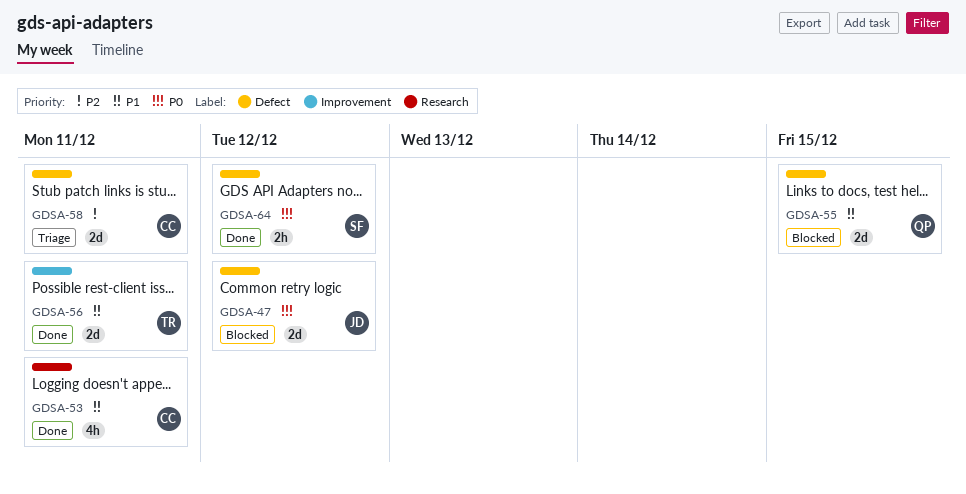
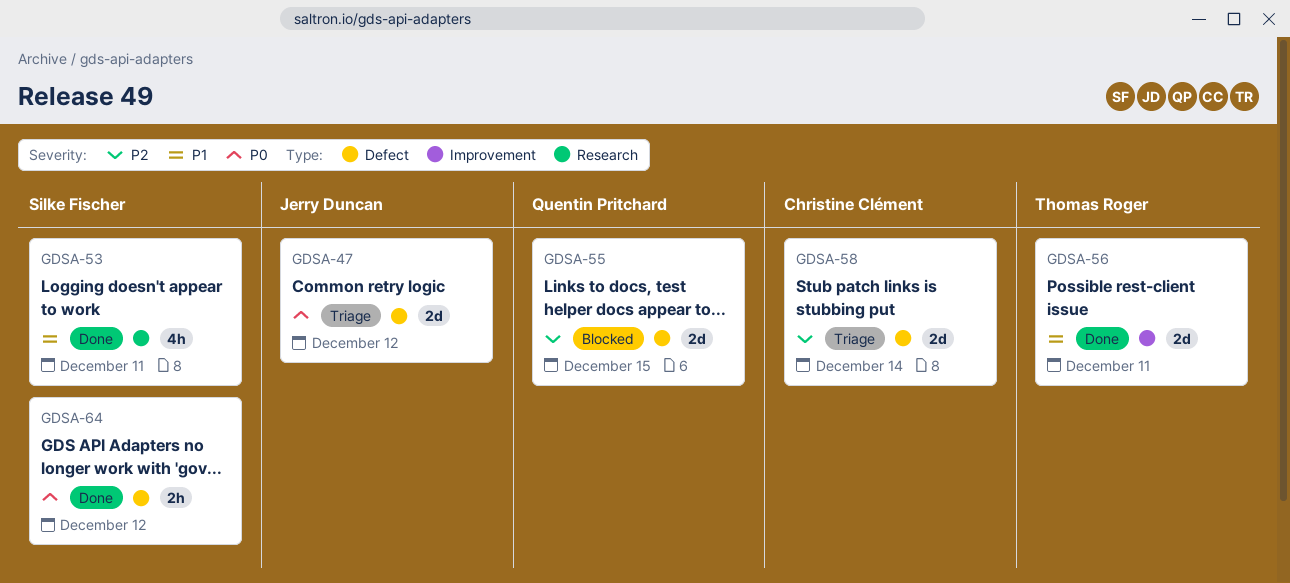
GDSA-47, status: Blocked -> Triage
GDSA-53, owner: Christine Clément -> Silke Fischer
GDSA-55, priority: P1 -> P2
GDSA-58, due: Dec 11 -> Dec 14

